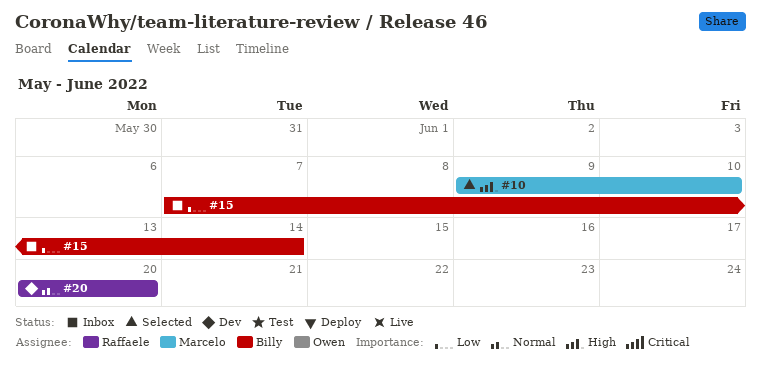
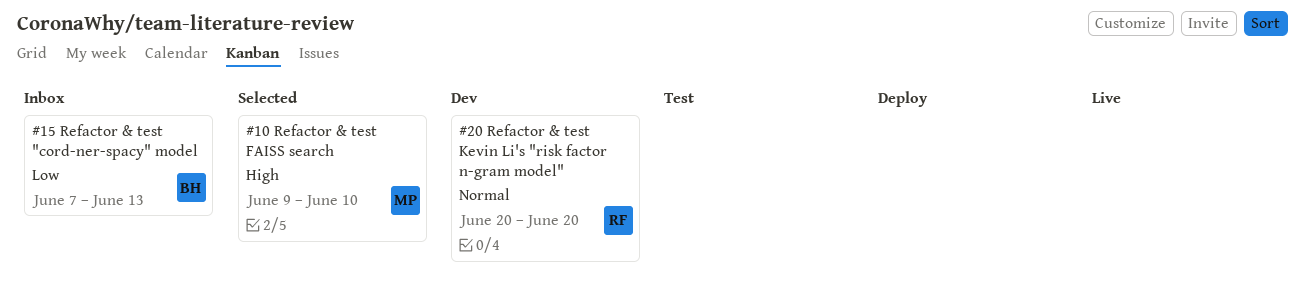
#15, due: Jun 14 -> Jun 13

